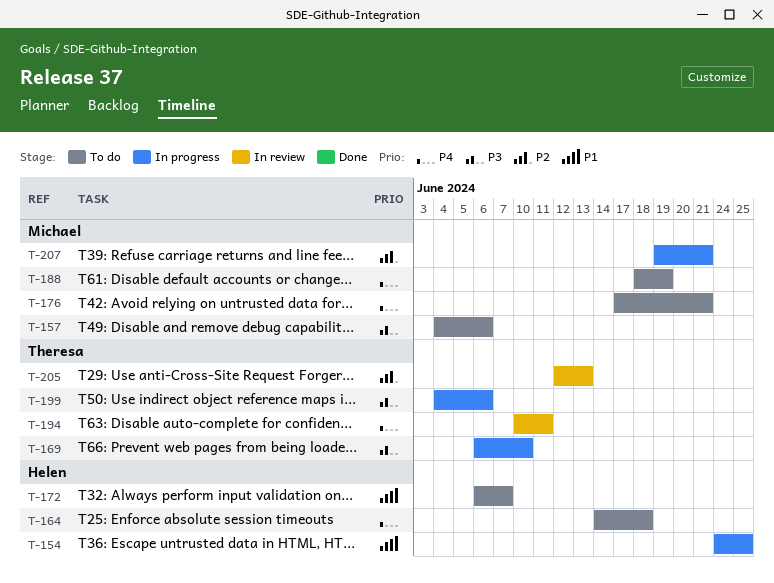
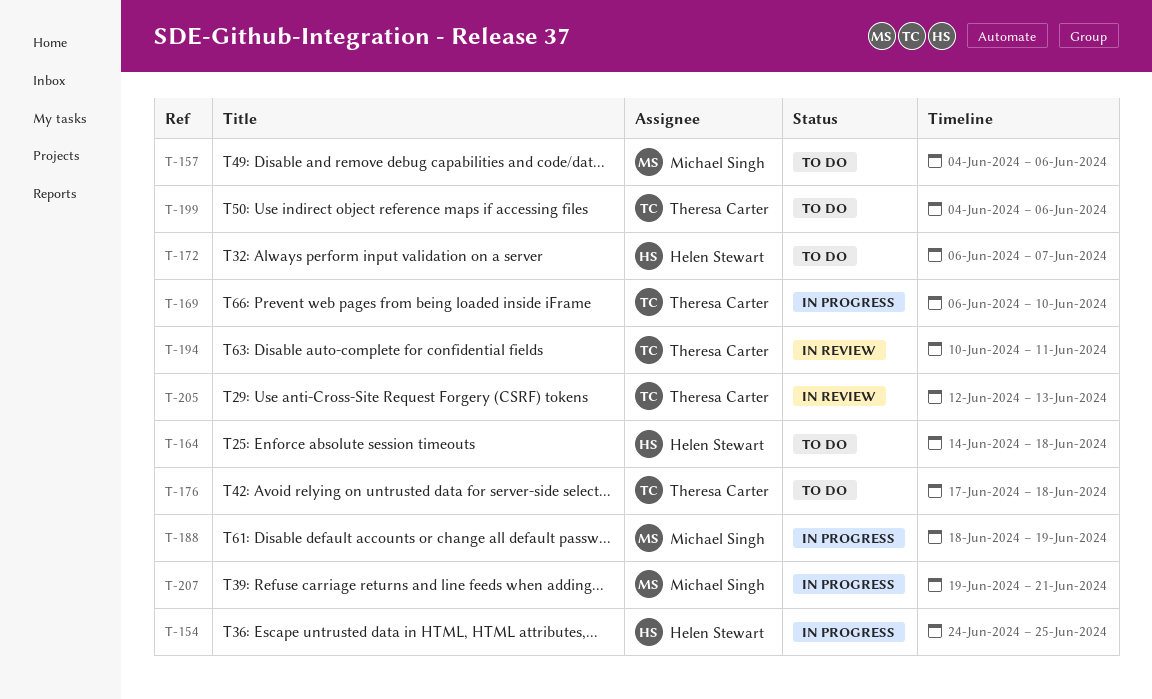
T-176, owner: Michael Singh -> Theresa Carter
T-176, due: Jun 21 -> Jun 18
T-188, status: To do -> In progress
T-199, status: In progress -> To do

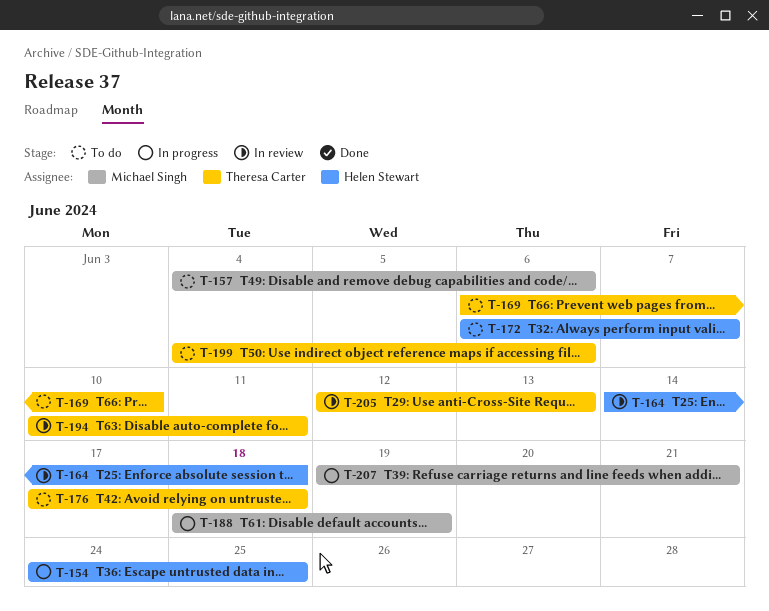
T-164, status: To do -> In review
T-169, status: In progress -> To do

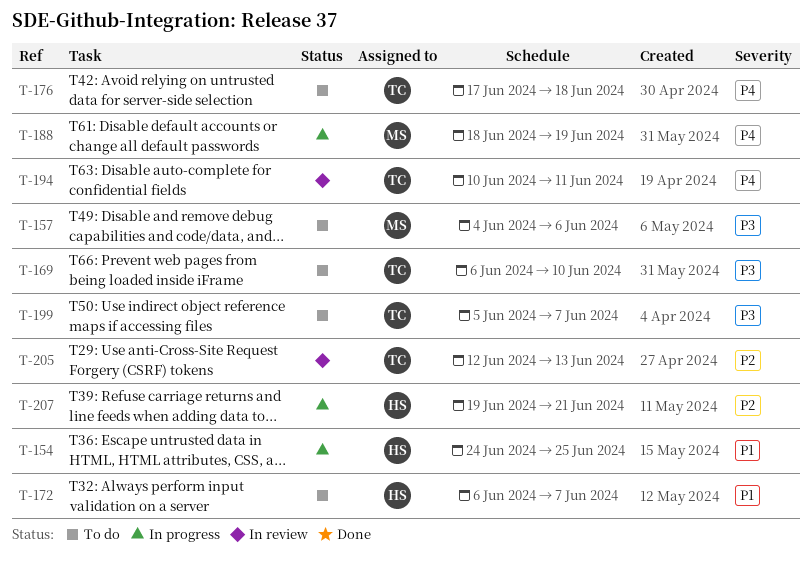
T-164: present -> none
T-199, start: Jun 4 -> Jun 5
T-199, due: Jun 6 -> Jun 7
T-207, owner: Michael Singh -> Helen Stewart

